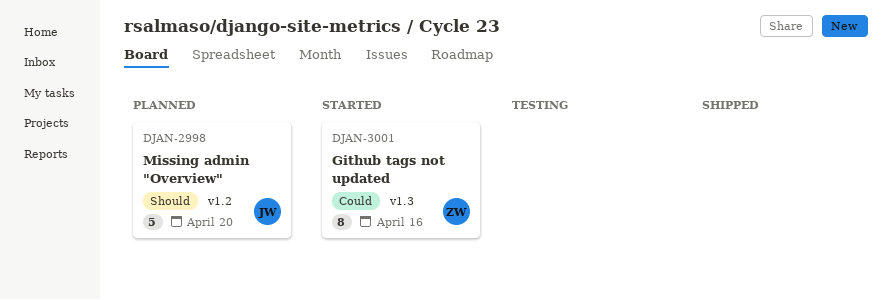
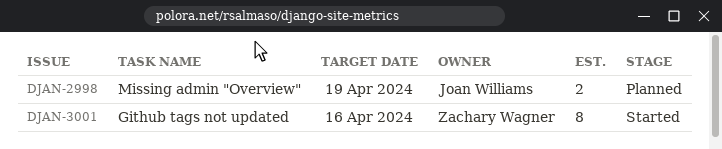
DJAN-2998, estimate: 5 -> 2
DJAN-2998, due: Apr 20 -> Apr 19

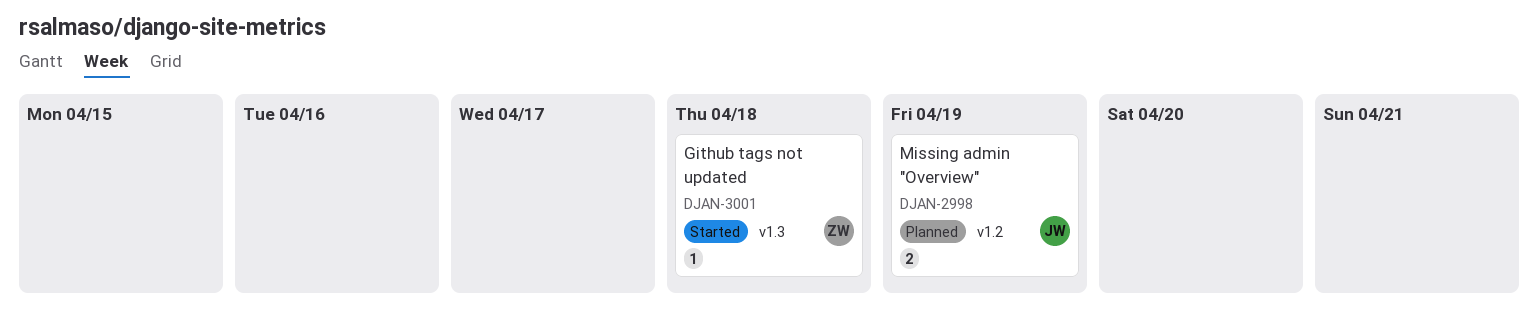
DJAN-3001, estimate: 8 -> 1
DJAN-3001, due: Apr 16 -> Apr 18

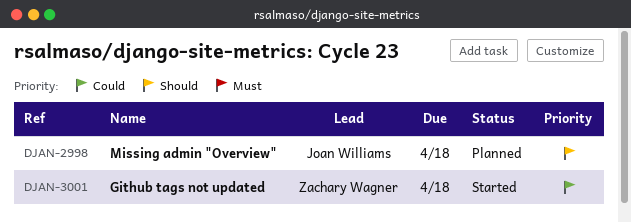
DJAN-2998, due: Apr 19 -> Apr 18

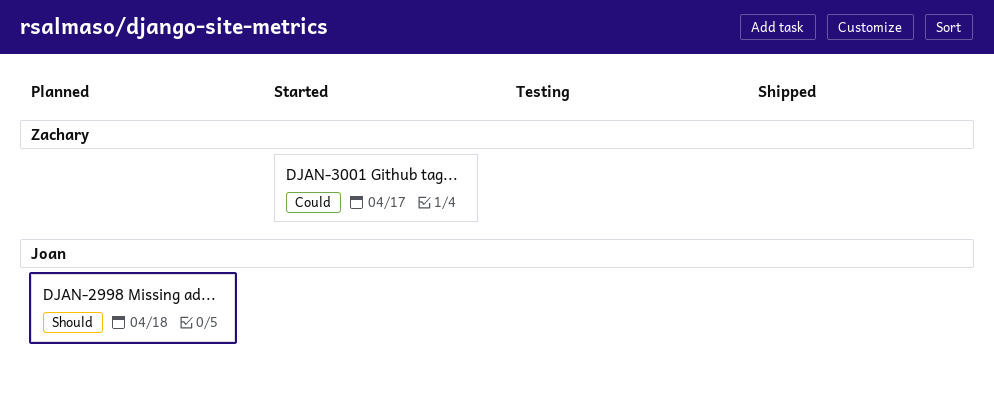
DJAN-3001, due: Apr 18 -> Apr 17

